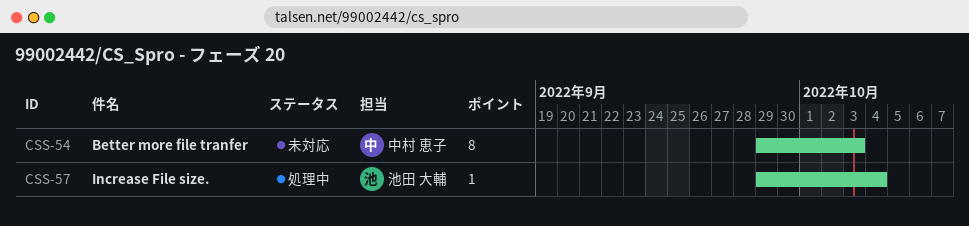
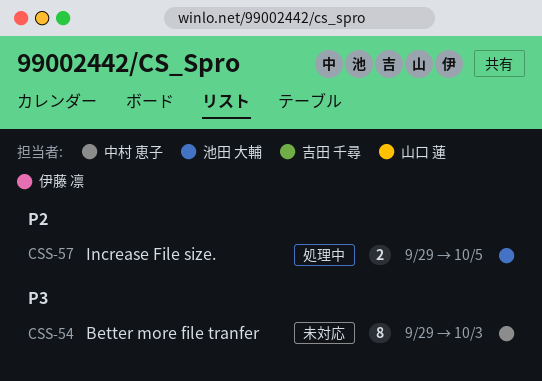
CSS-57, estimate: 1 -> 2
CSS-57, due: Oct 4 -> Oct 5

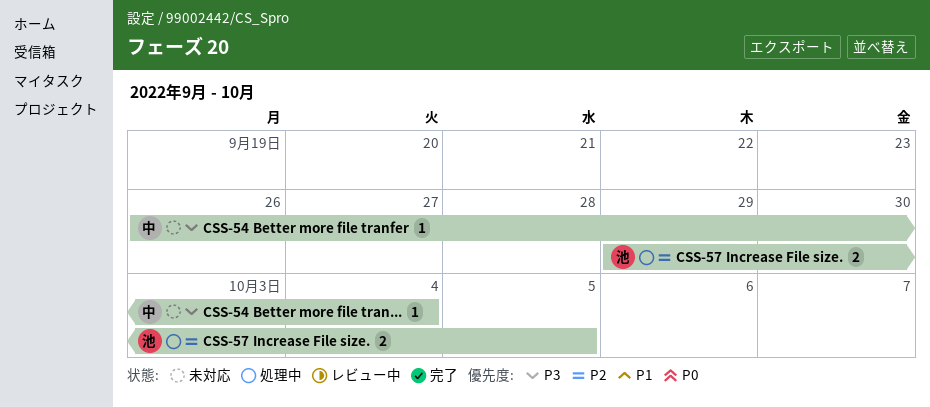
CSS-54, estimate: 8 -> 1
CSS-54, start: Sep 29 -> Sep 26
CSS-54, due: Oct 3 -> Oct 4

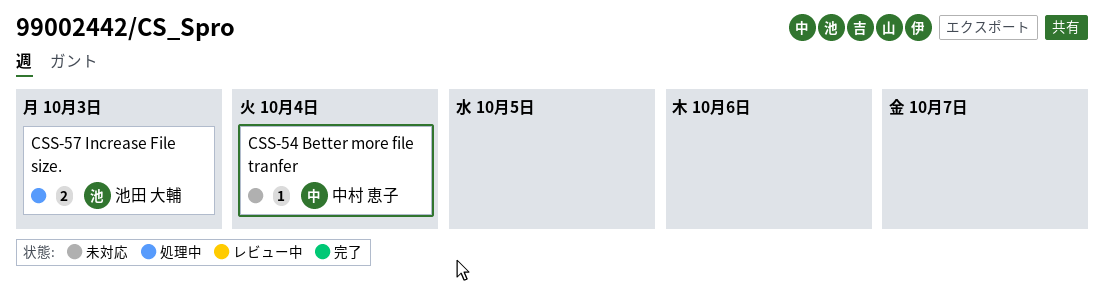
CSS-57, due: Oct 5 -> Oct 3

